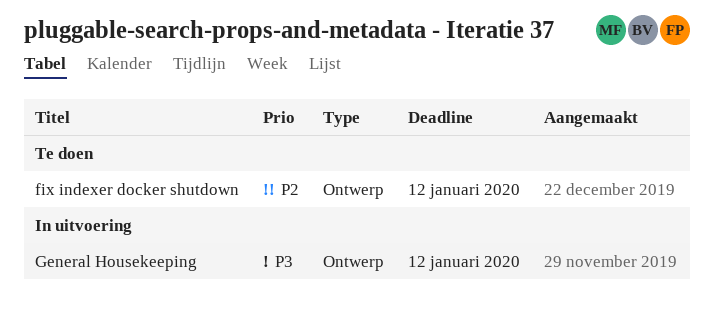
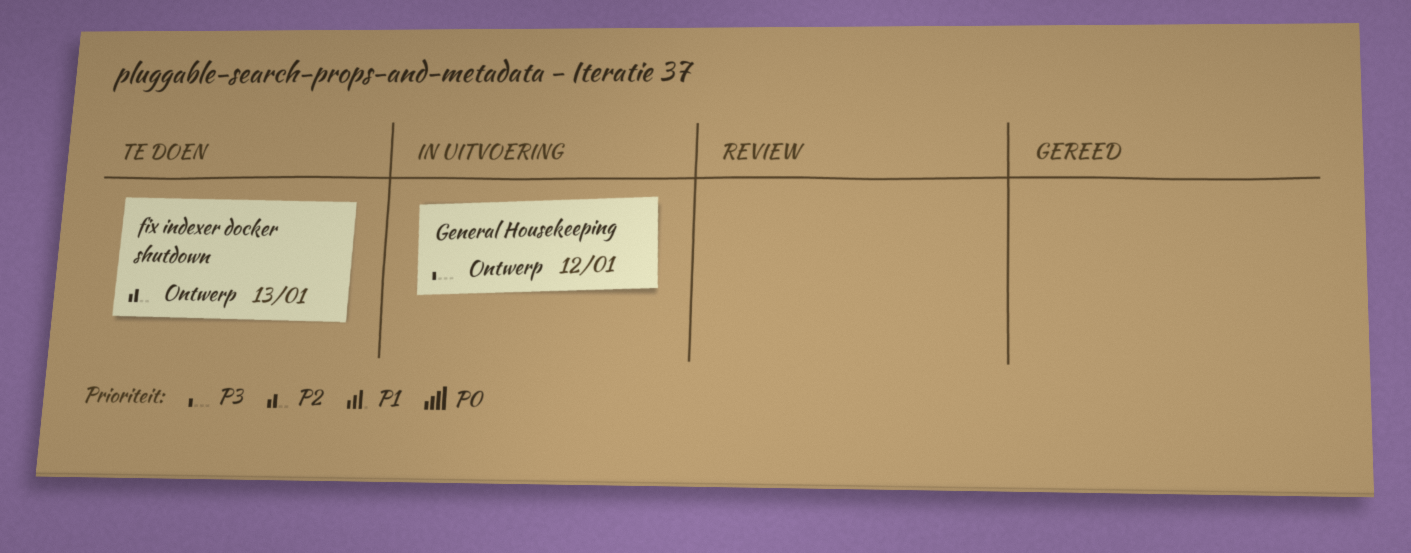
fix indexer docker shutdown, due: Jan 12 -> Jan 13

